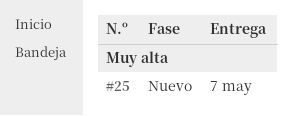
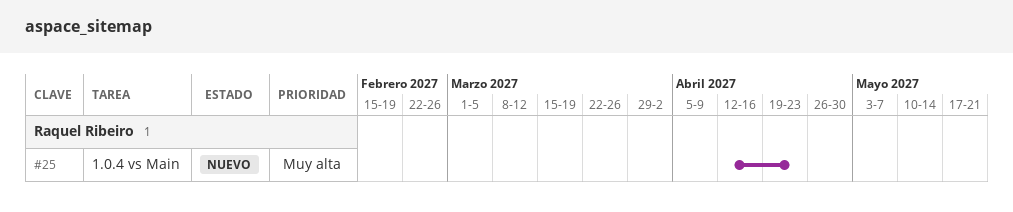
#25, due: May 7 -> Apr 23

